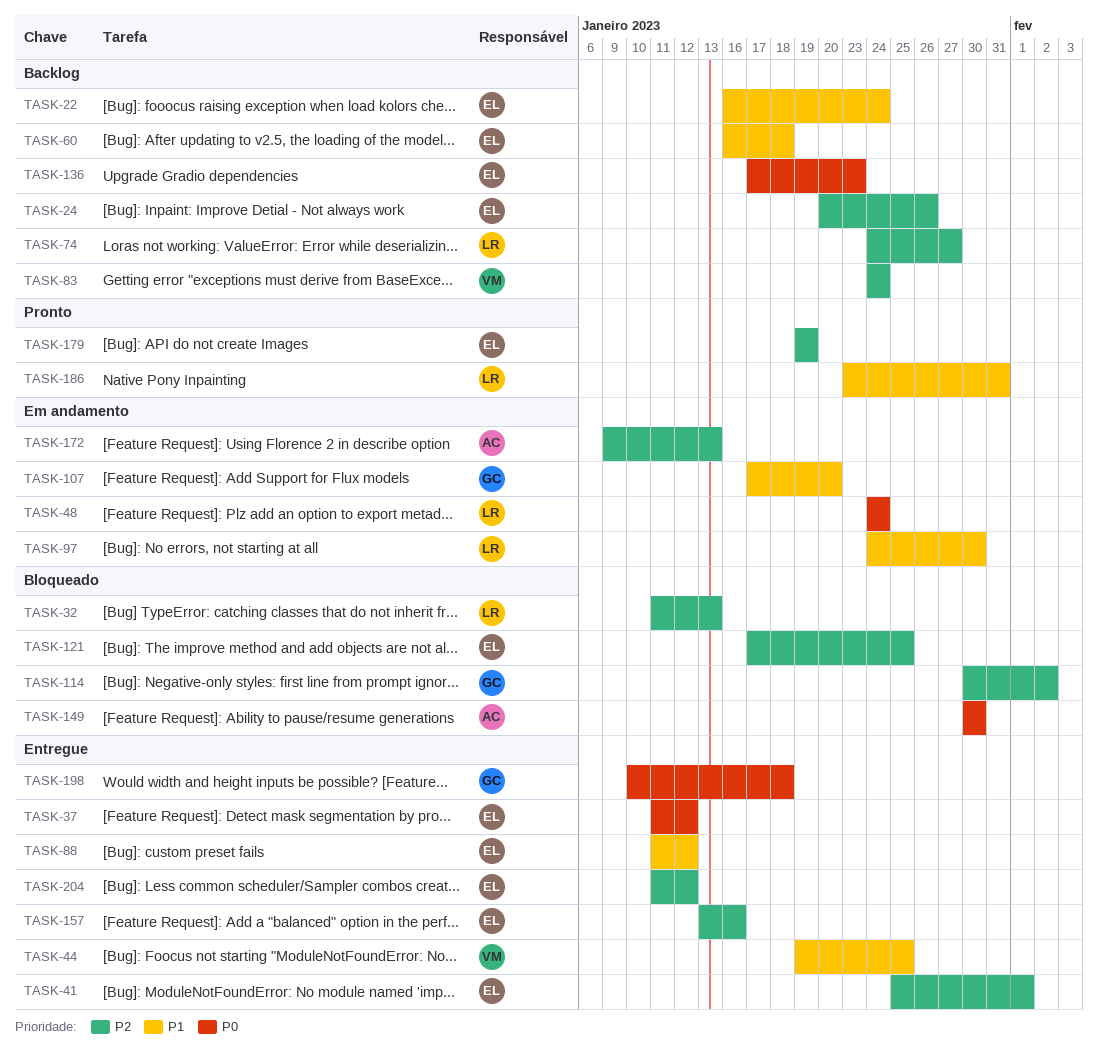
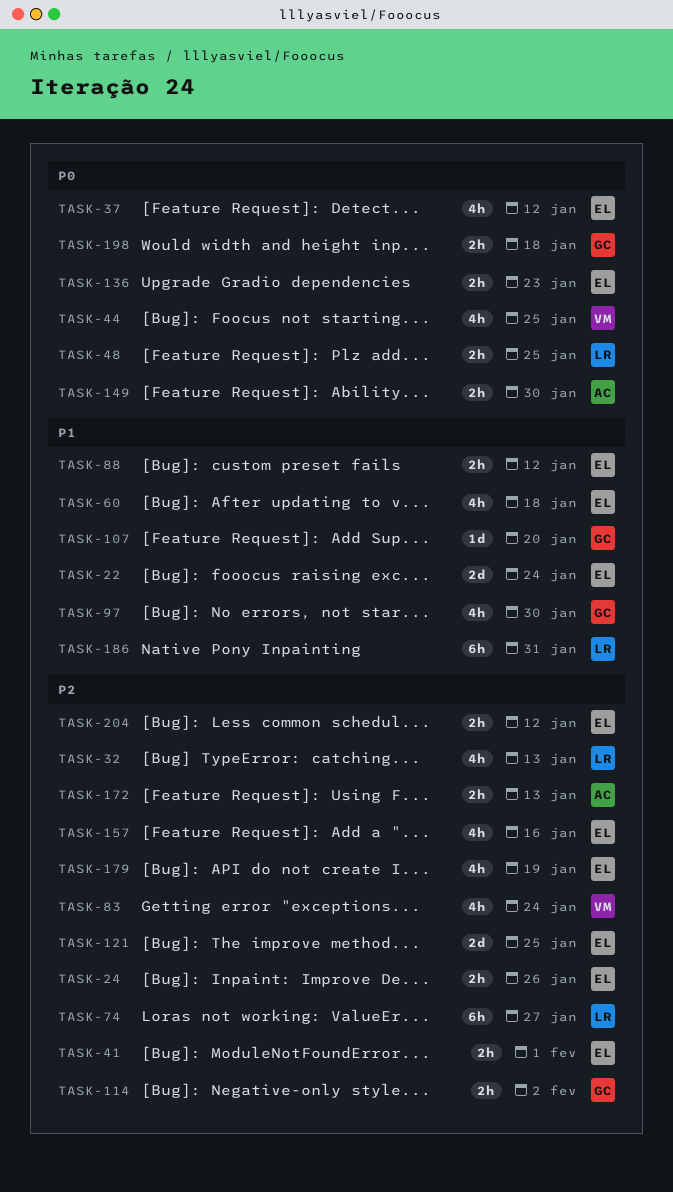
TASK-44, priority: P1 -> P0
TASK-48, due: Jan 24 -> Jan 25
TASK-97, owner: LR -> GC

